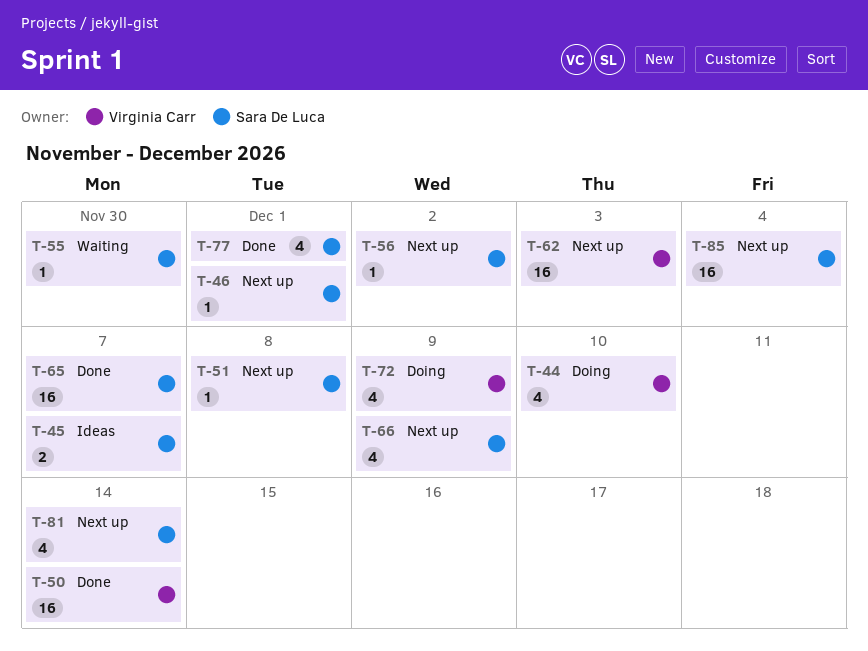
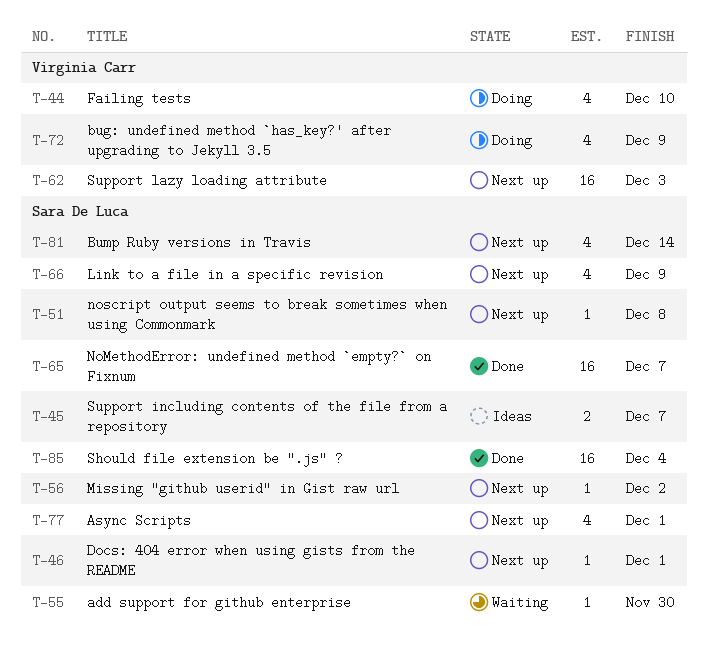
T-50: present -> none
T-77, status: Done -> Next up
T-85, status: Next up -> Done

